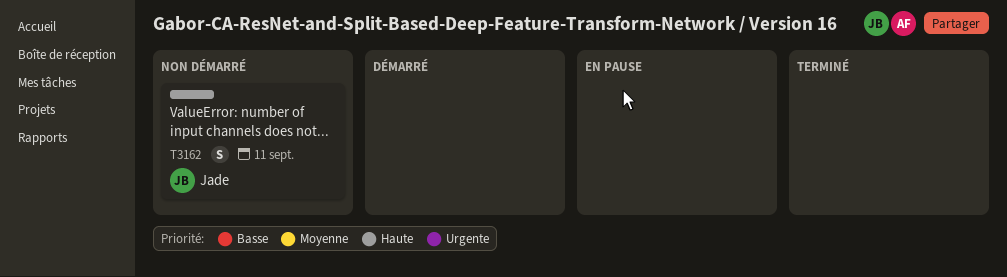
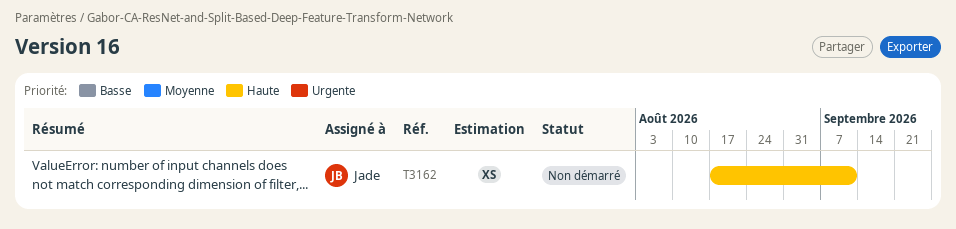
T3162, estimate: S -> XS

